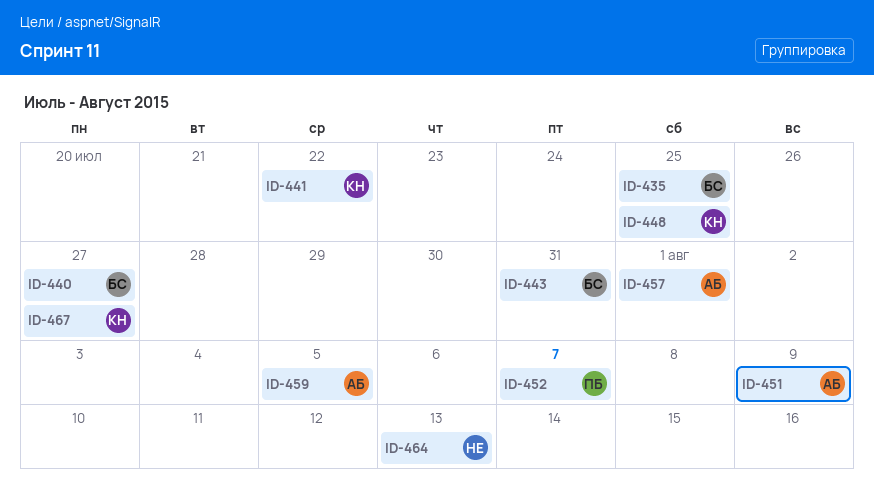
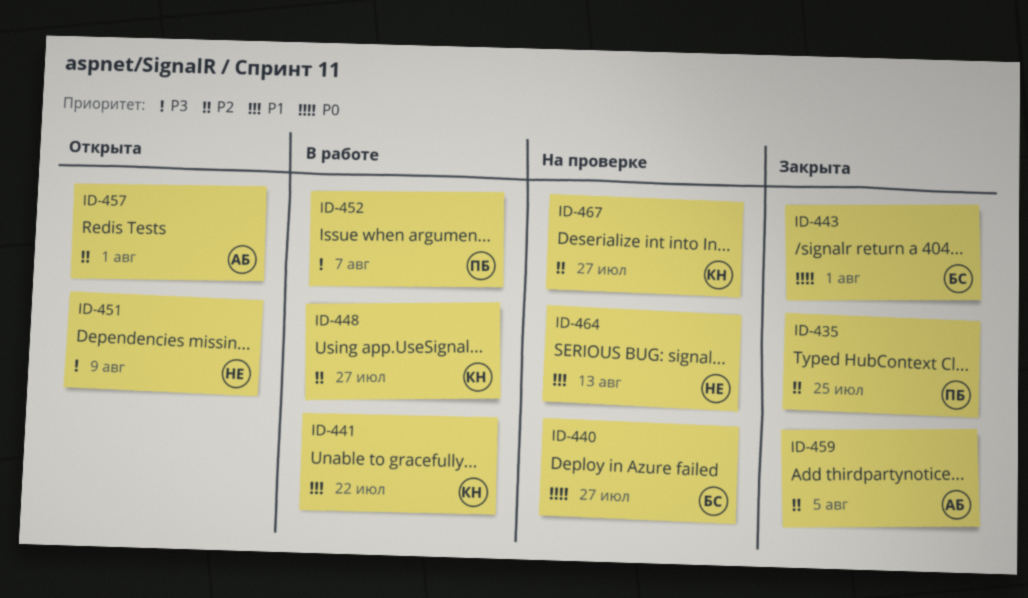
ID-435, owner: БС -> ПБ
ID-443, due: Jul 31 -> Aug 1
ID-448, due: Jul 25 -> Jul 27
ID-451, owner: АБ -> НЕ

